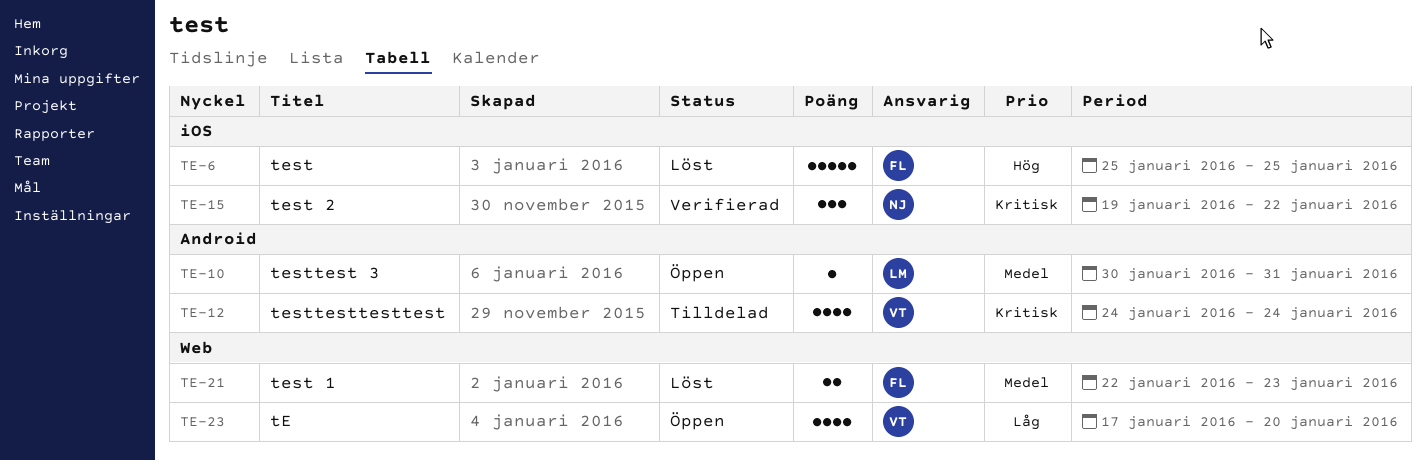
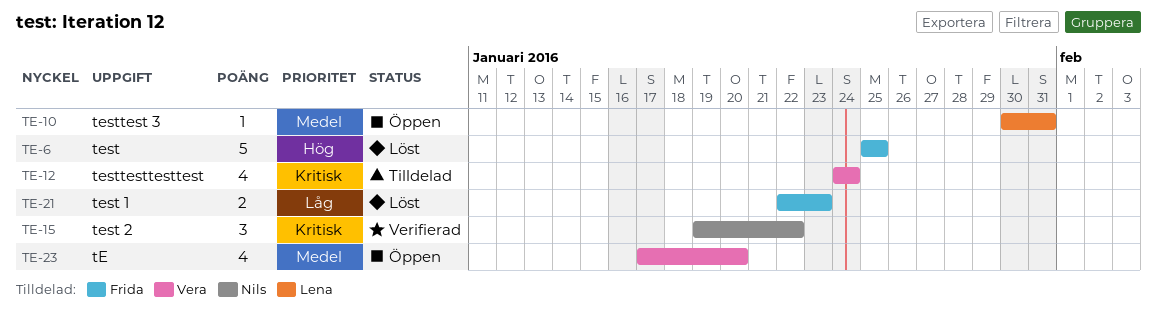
TE-21, priority: Medel -> Låg
TE-23, priority: Låg -> Medel

